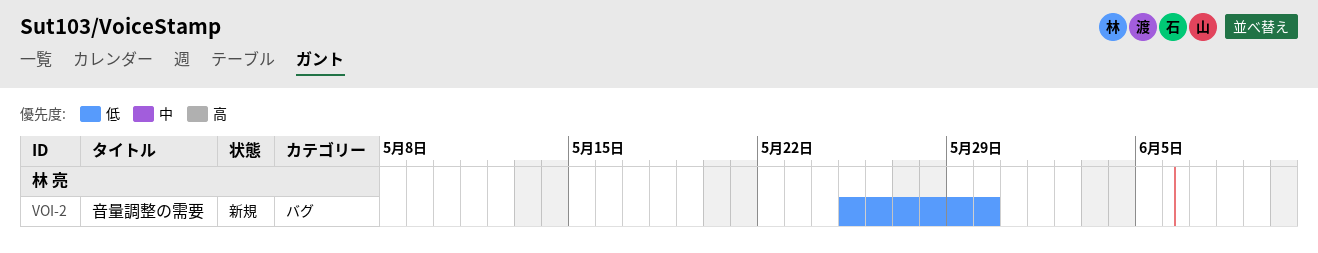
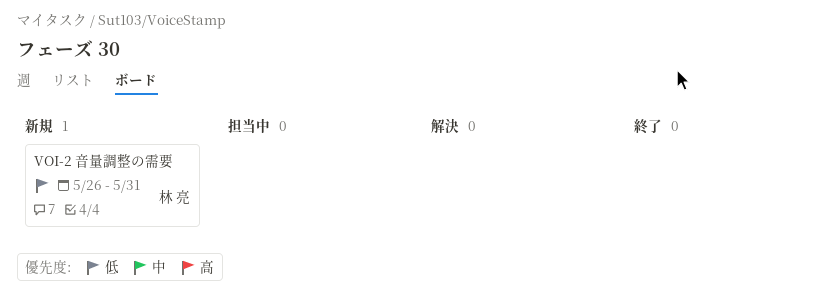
VOI-2, start: May 25 -> May 26
VOI-2, due: May 30 -> May 31

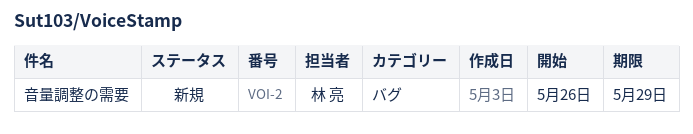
VOI-2, due: May 31 -> May 29

